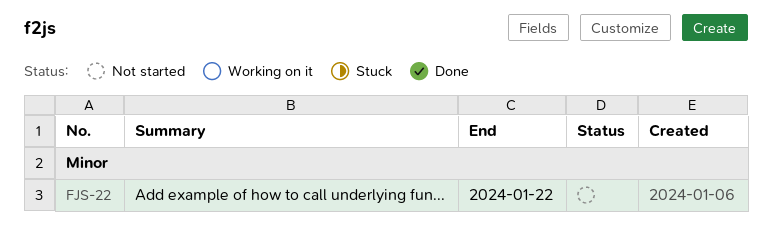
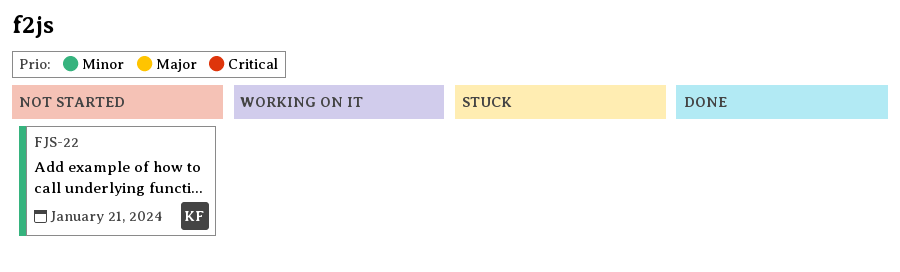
FJS-22, due: Jan 22 -> Jan 21

